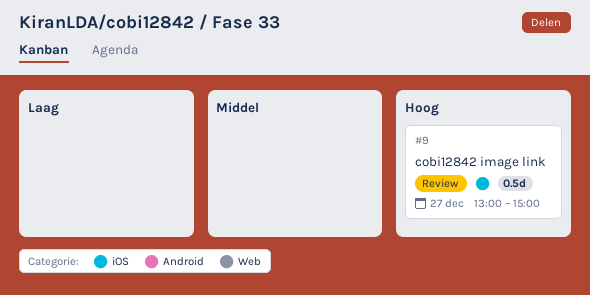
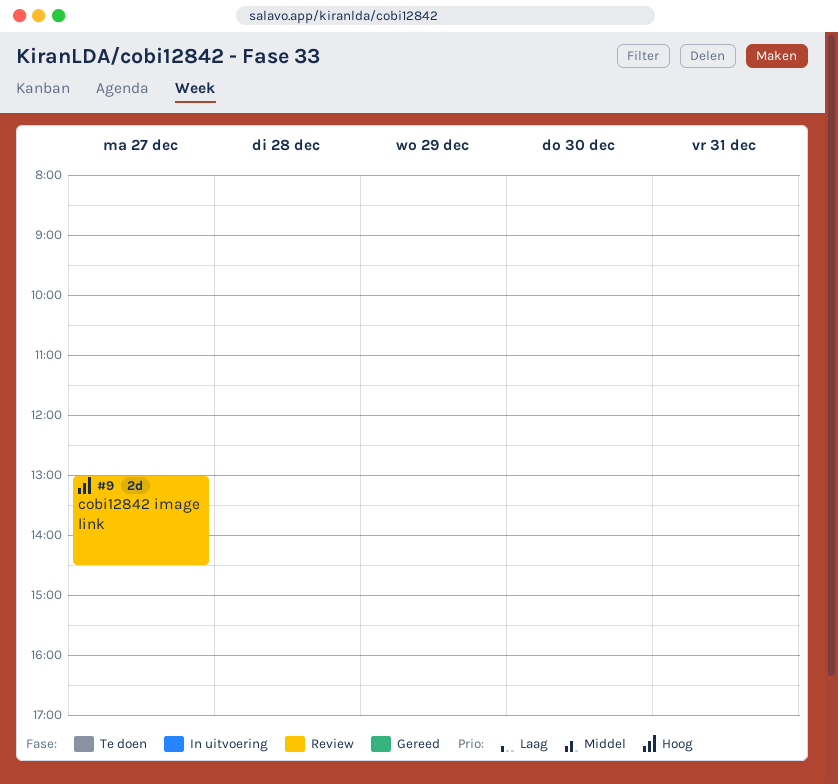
#9, estimate: 0.5d -> 2d
#9, ends: 15:00 -> 14:30

